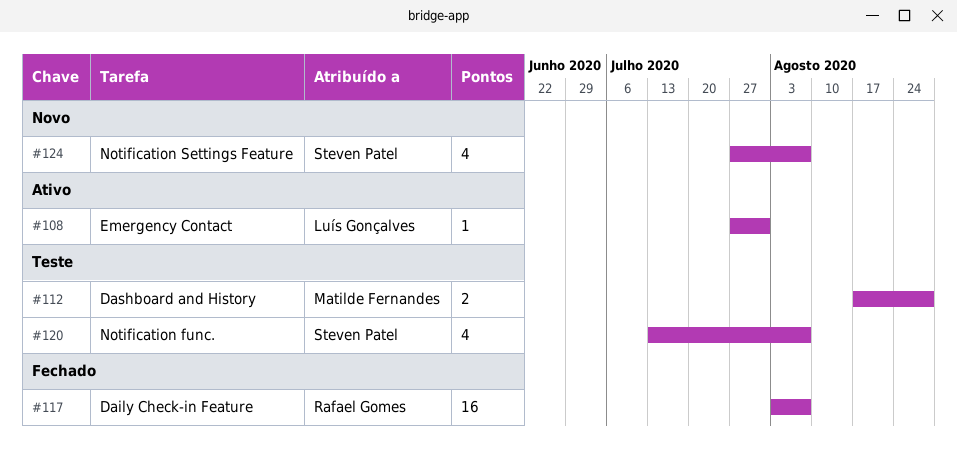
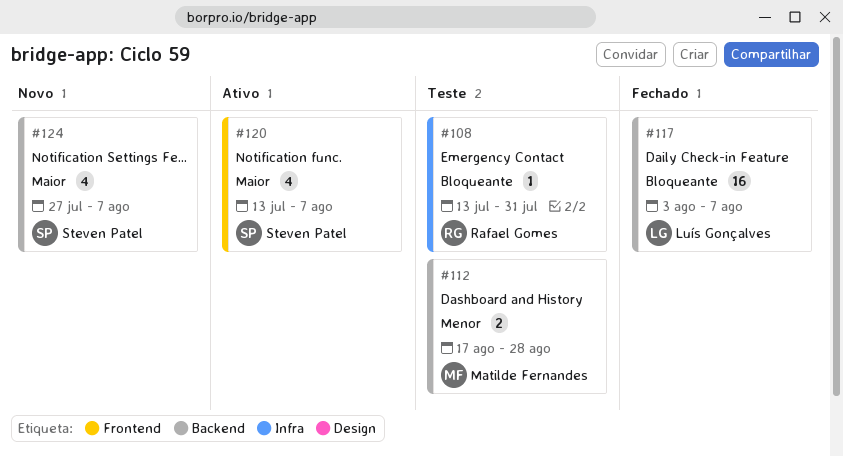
#108, status: Ativo -> Teste
#108, owner: Luís Gonçalves -> Rafael Gomes
#108, start: Jul 27 -> Jul 13
#117, owner: Rafael Gomes -> Luís Gonçalves
#120, status: Teste -> Ativo

